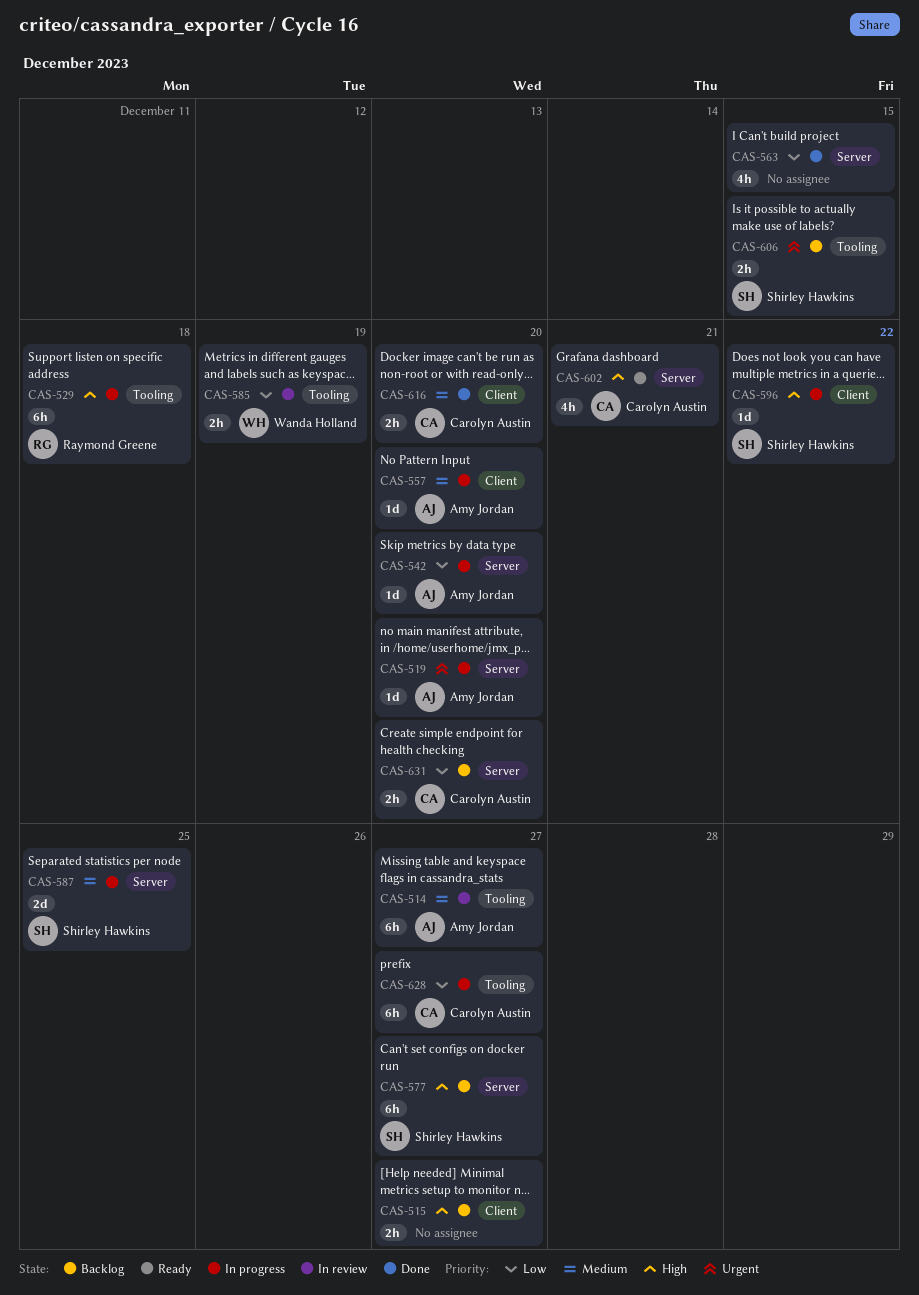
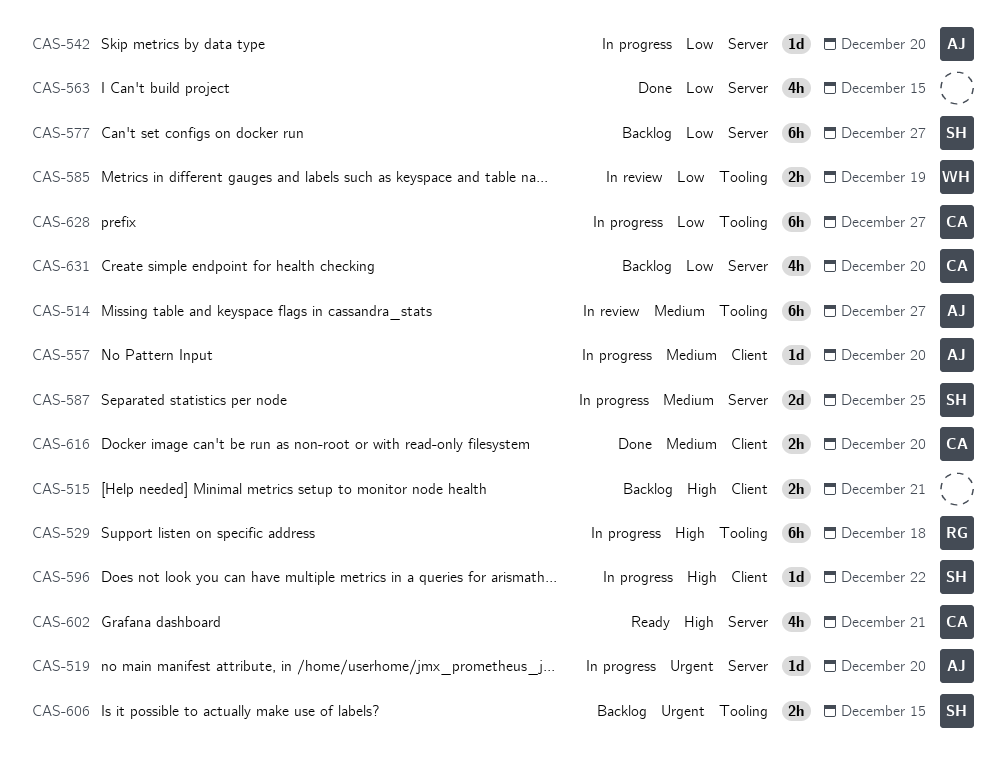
CAS-515, due: Dec 27 -> Dec 21
CAS-577, priority: High -> Low
CAS-631, estimate: 2h -> 4h

